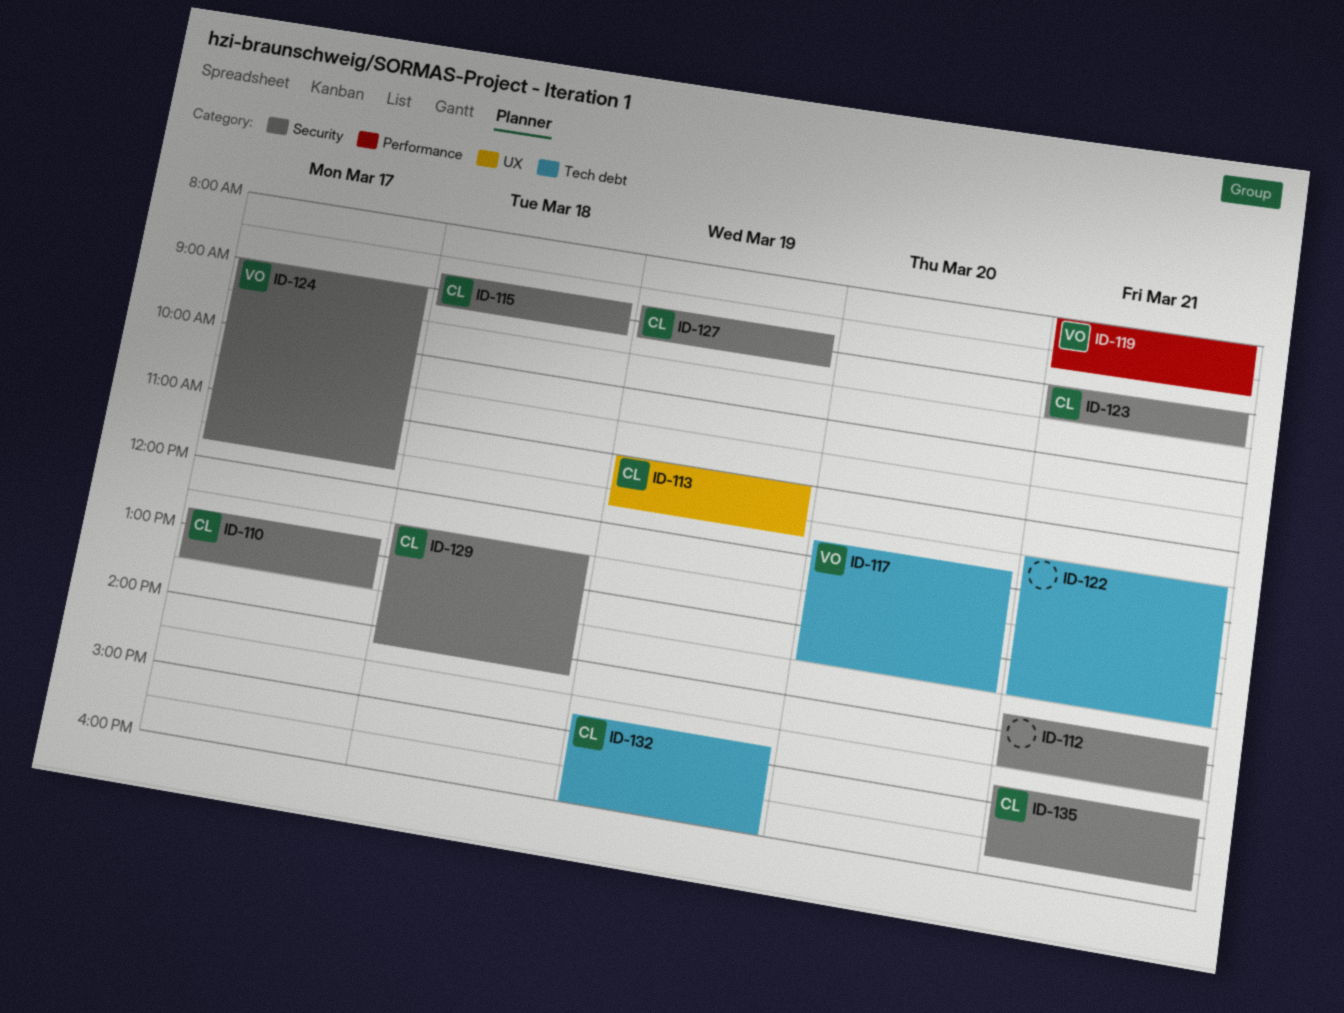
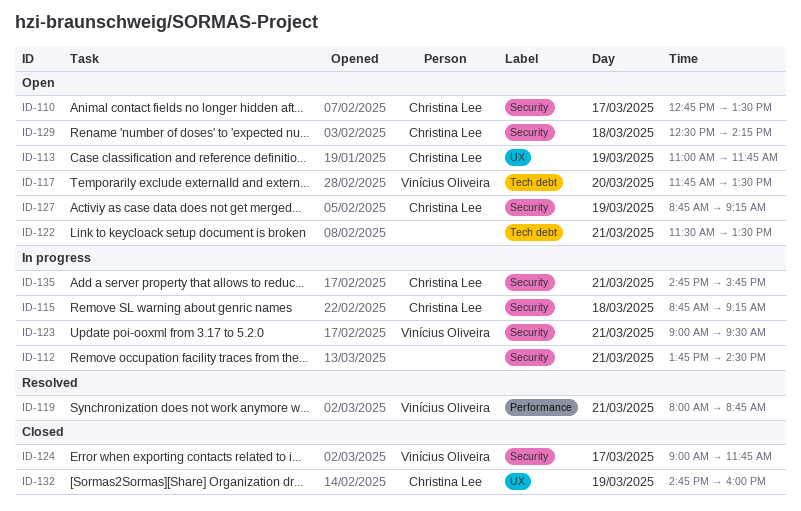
ID-123, owner: Christina Lee -> Vinícius Oliveira
ID-132, label: Tech debt -> UX

